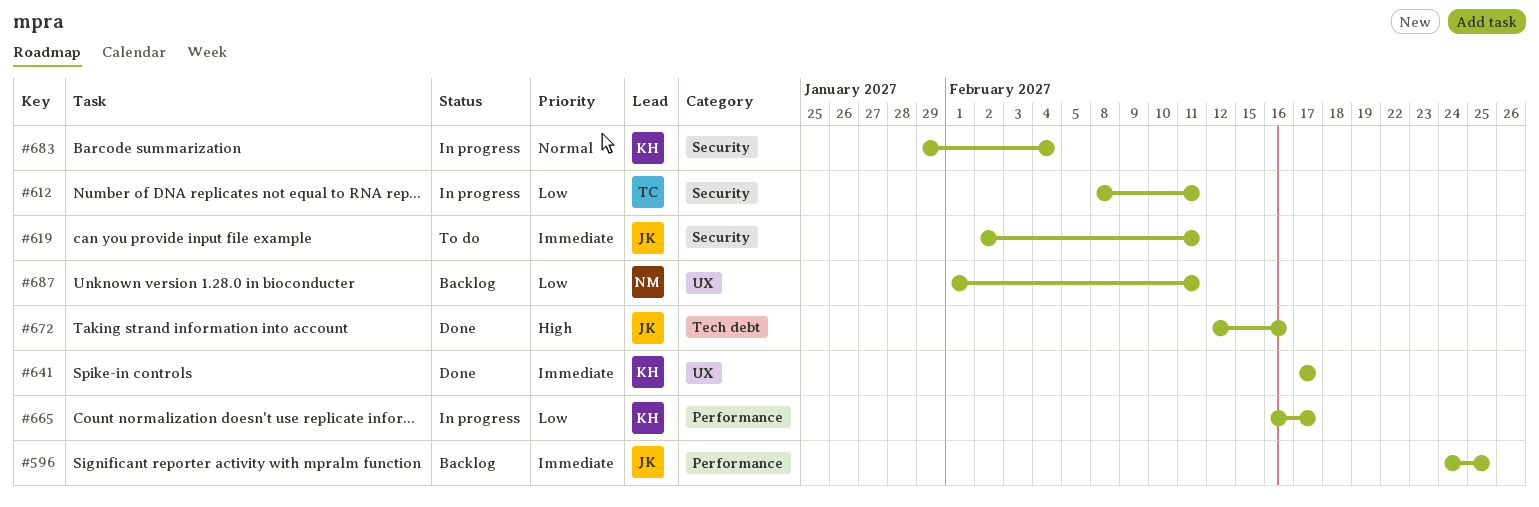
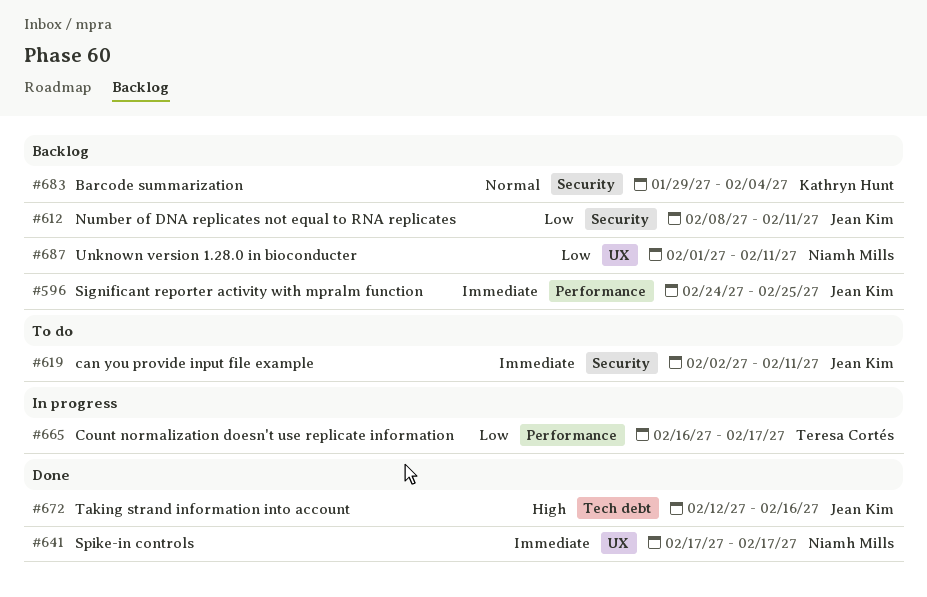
#612, status: In progress -> Backlog
#612, owner: Teresa Cortés -> Jean Kim
#641, owner: Kathryn Hunt -> Niamh Mills
#665, owner: Kathryn Hunt -> Teresa Cortés
#683, status: In progress -> Backlog

